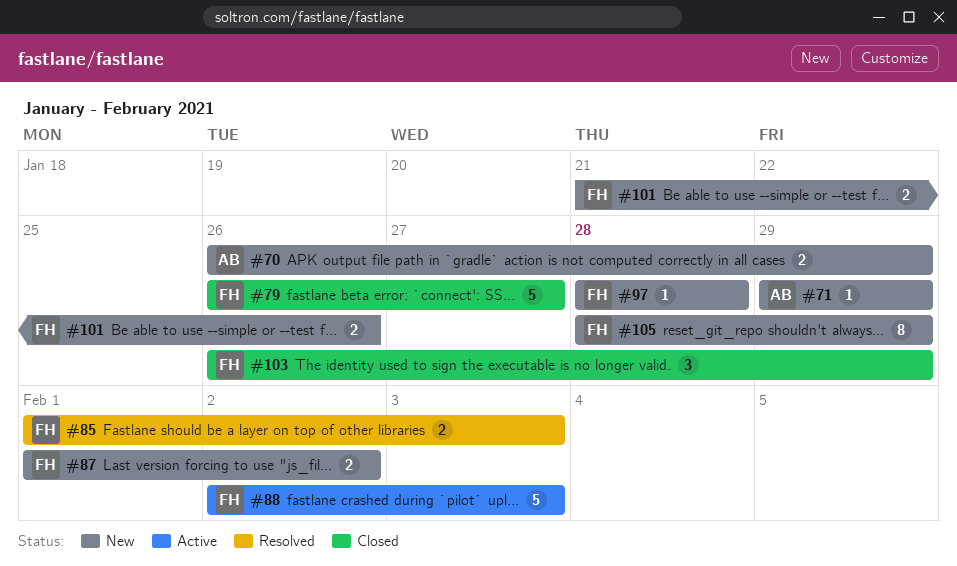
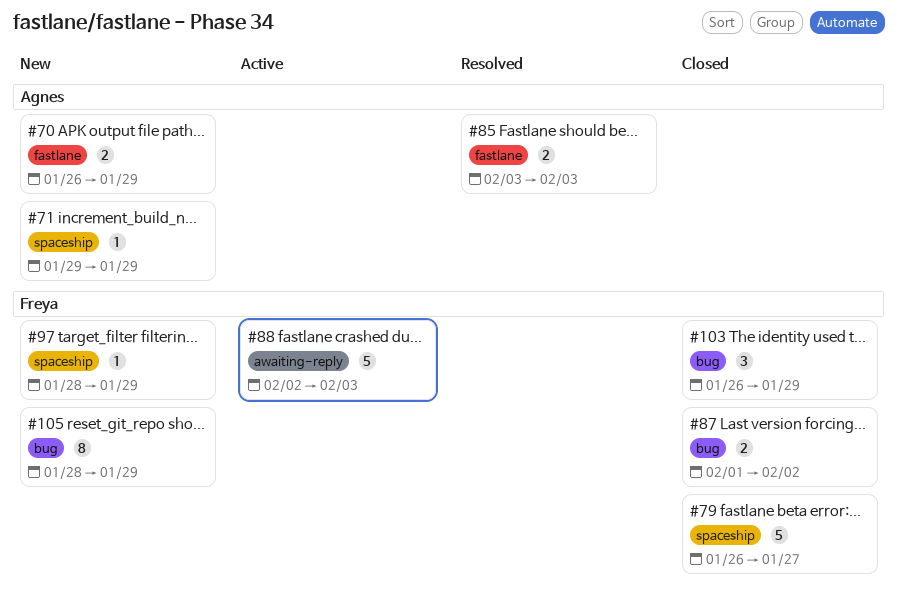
#85, owner: Freya -> Agnes
#85, start: Feb 1 -> Feb 3
#87, status: New -> Closed
#97, due: Jan 28 -> Jan 29
#101: present -> none

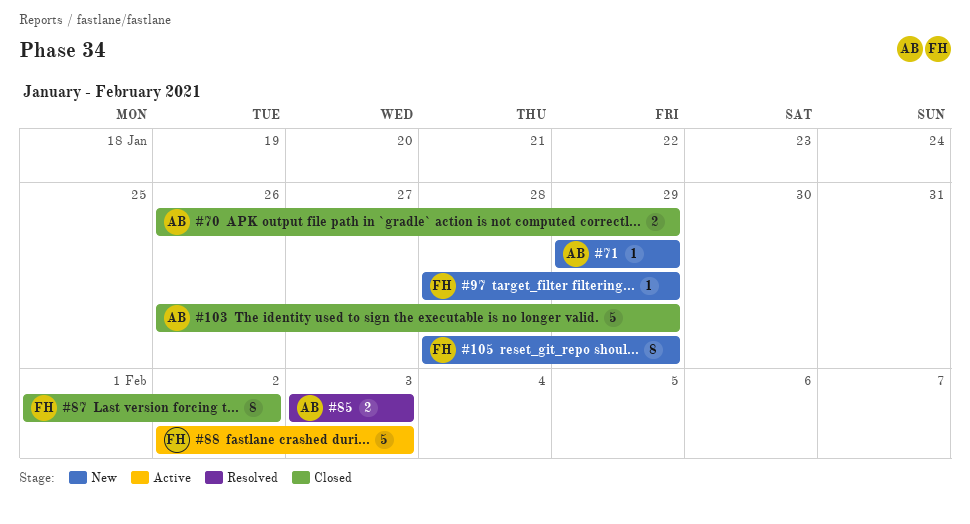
#70, status: New -> Closed
#79: present -> none
#87, estimate: 2 -> 8
#103, owner: Freya -> Agnes
#103, estimate: 3 -> 5

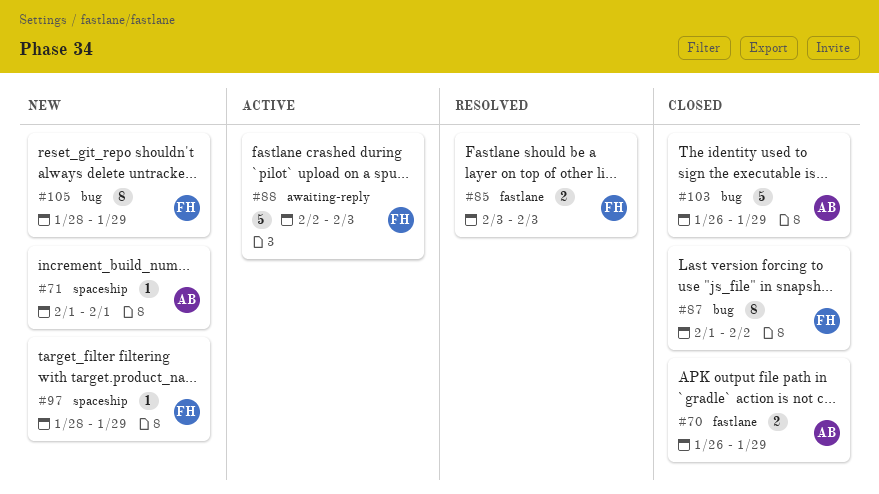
#71, start: Jan 29 -> Feb 1
#71, due: Jan 29 -> Feb 1
#85, owner: AB -> FH

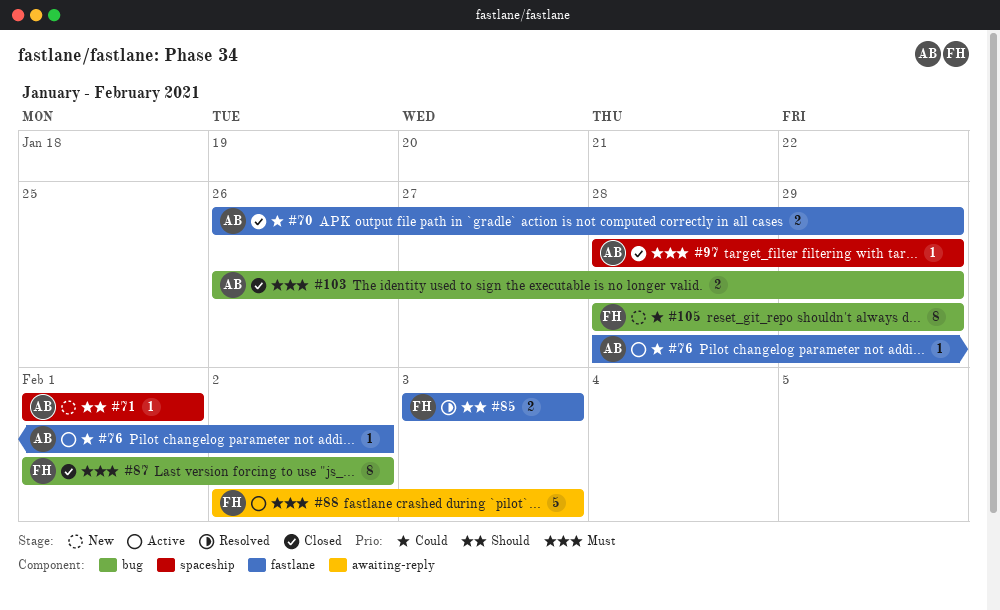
#76: none -> present
#97, status: New -> Closed
#97, owner: FH -> AB
#103, estimate: 5 -> 2

